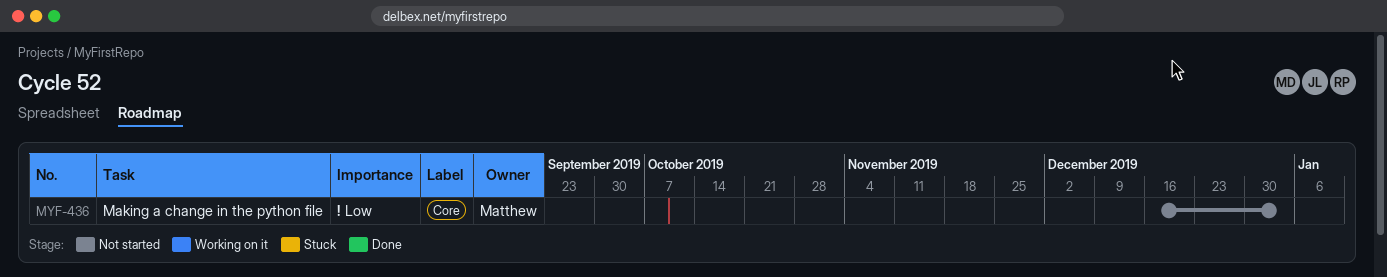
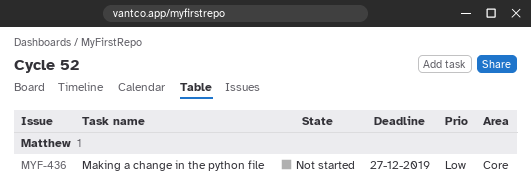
MYF-436, due: Jan 3 -> Dec 27

